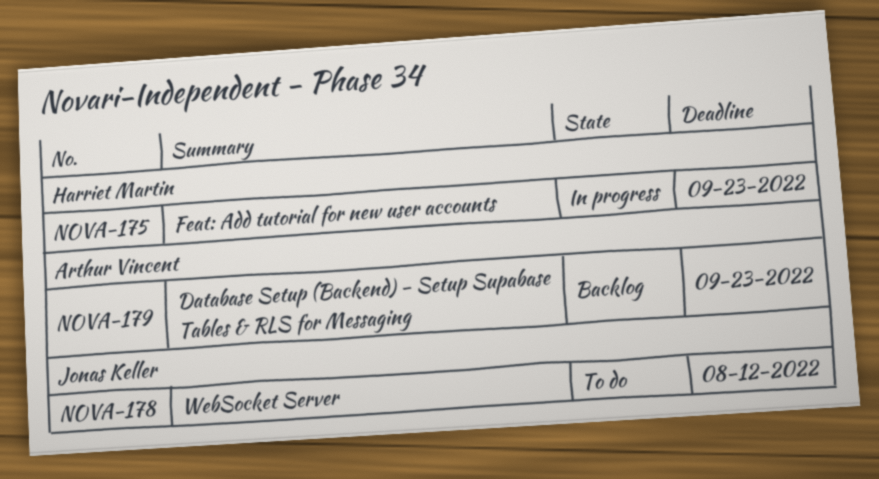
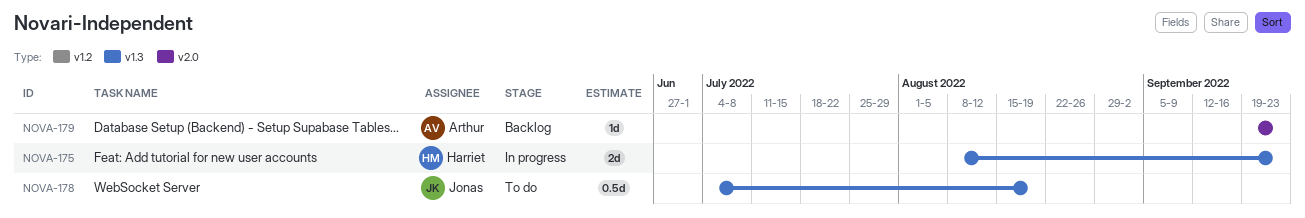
NOVA-178, due: Aug 12 -> Aug 19

